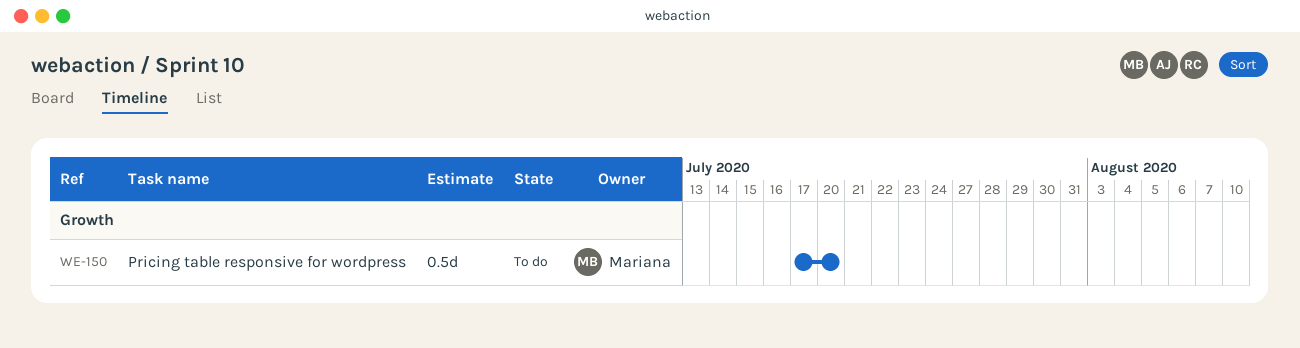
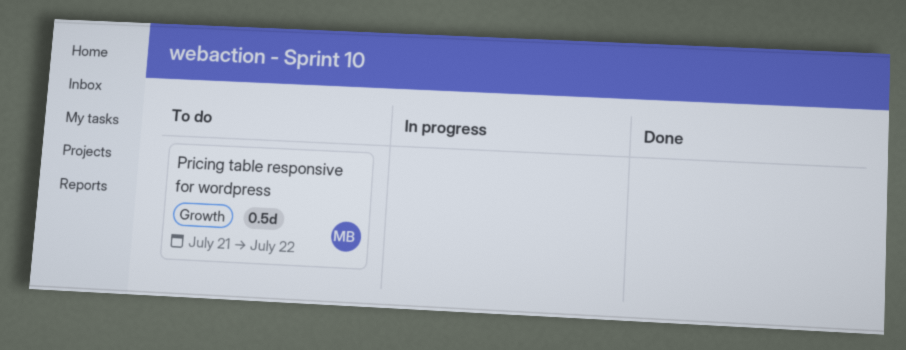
Pricing table responsive for wordpress, start: Jul 17 -> Jul 21
Pricing table responsive for wordpress, due: Jul 20 -> Jul 22

